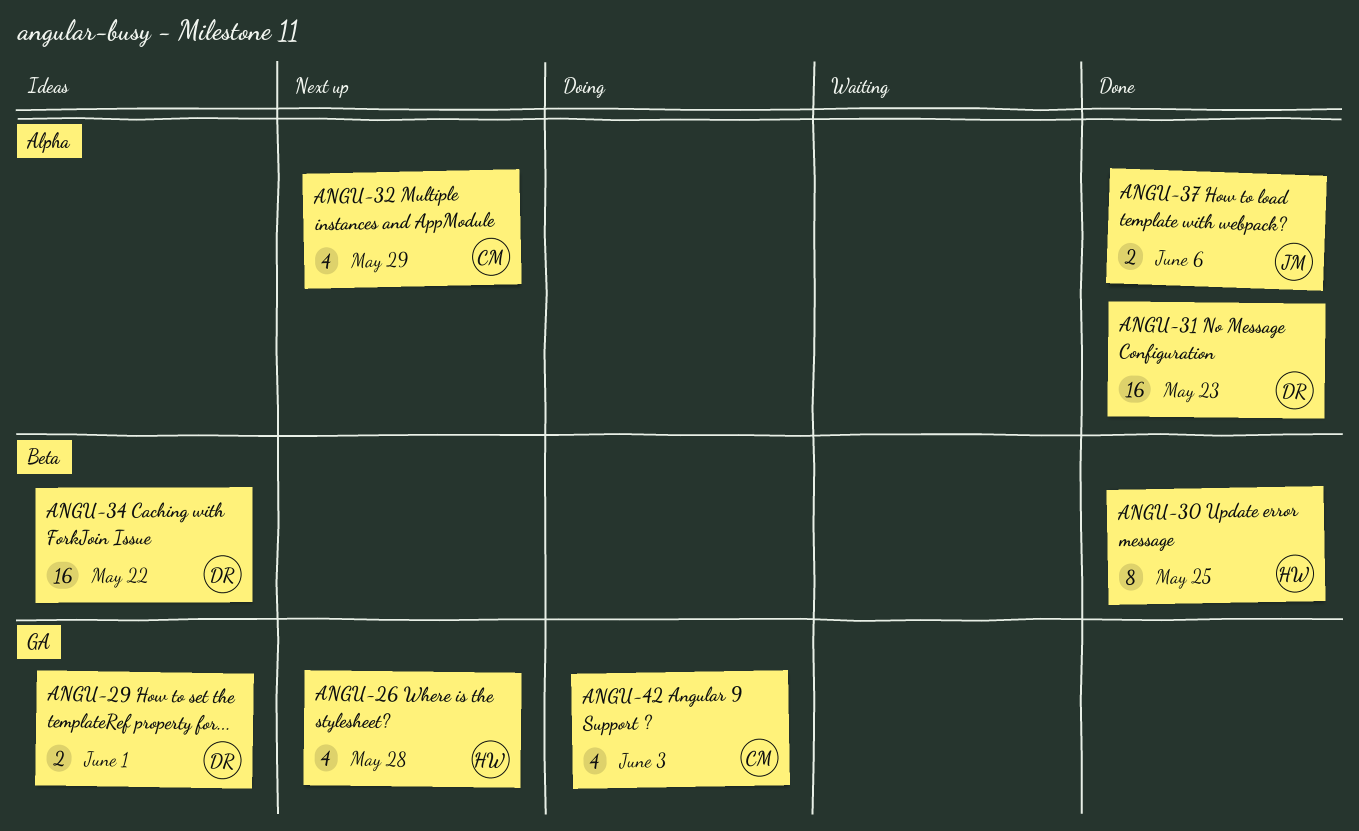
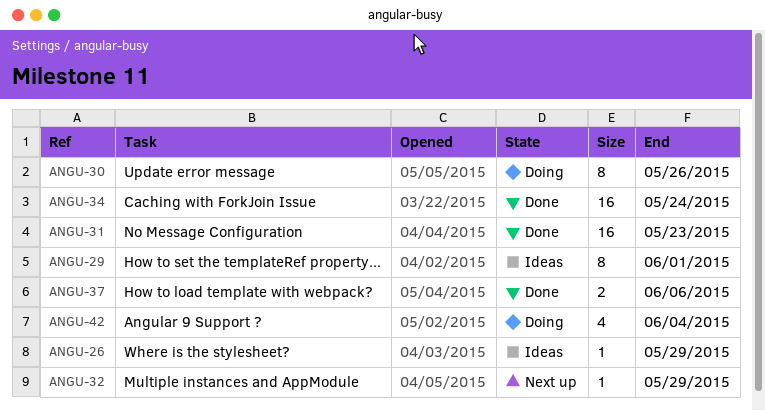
ANGU-26, status: Next up -> Ideas
ANGU-26, estimate: 4 -> 1
ANGU-26, due: May 28 -> May 29
ANGU-29, estimate: 2 -> 8
ANGU-30, status: Done -> Doing
ANGU-30, due: May 25 -> May 26
ANGU-32, estimate: 4 -> 1
ANGU-34, status: Ideas -> Done
ANGU-34, due: May 22 -> May 24
ANGU-42, due: Jun 3 -> Jun 4

